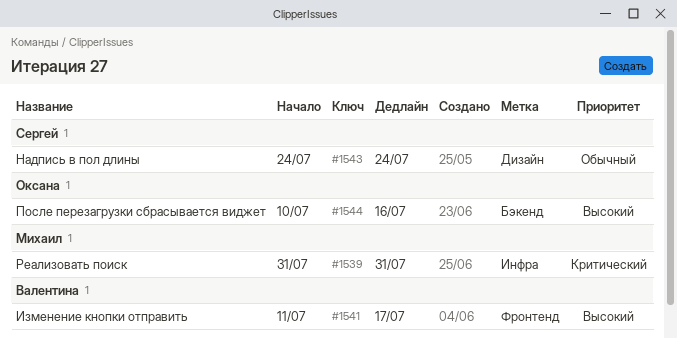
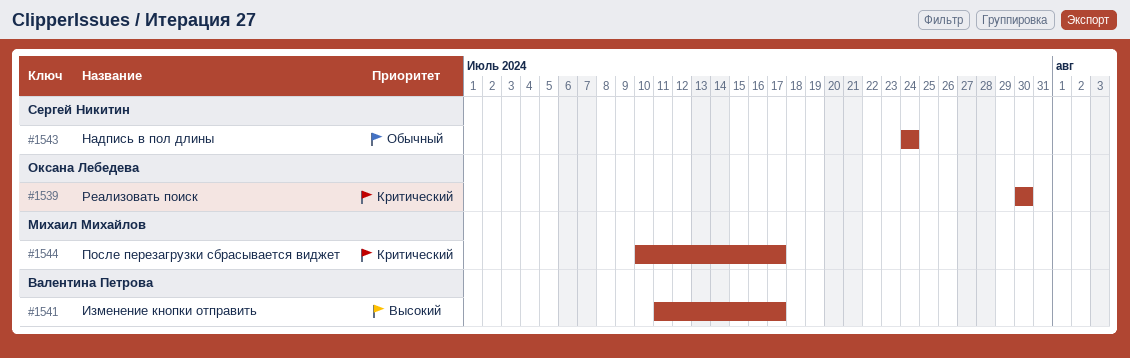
#1539, owner: Михаил Михайлов -> Оксана Лебедева
#1539, start: Jul 31 -> Jul 30
#1539, due: Jul 31 -> Jul 30
#1544, owner: Оксана Лебедева -> Михаил Михайлов
#1544, priority: Высокий -> Критический
#1544, due: Jul 16 -> Jul 17

